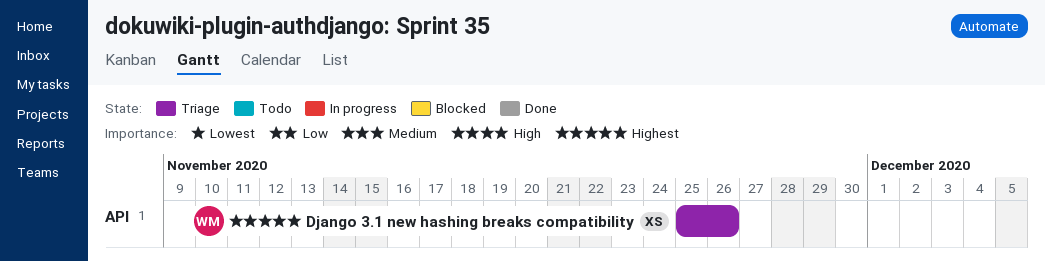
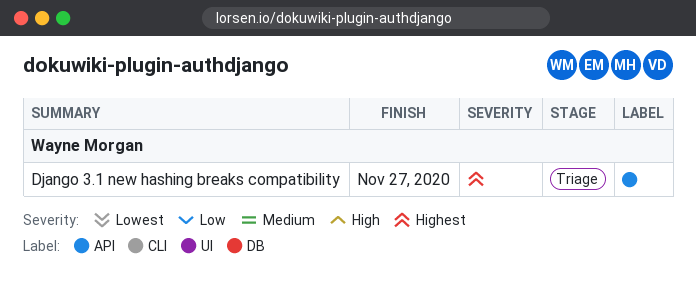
Django 3.1 new hashing breaks compatibility, due: Nov 26 -> Nov 27

